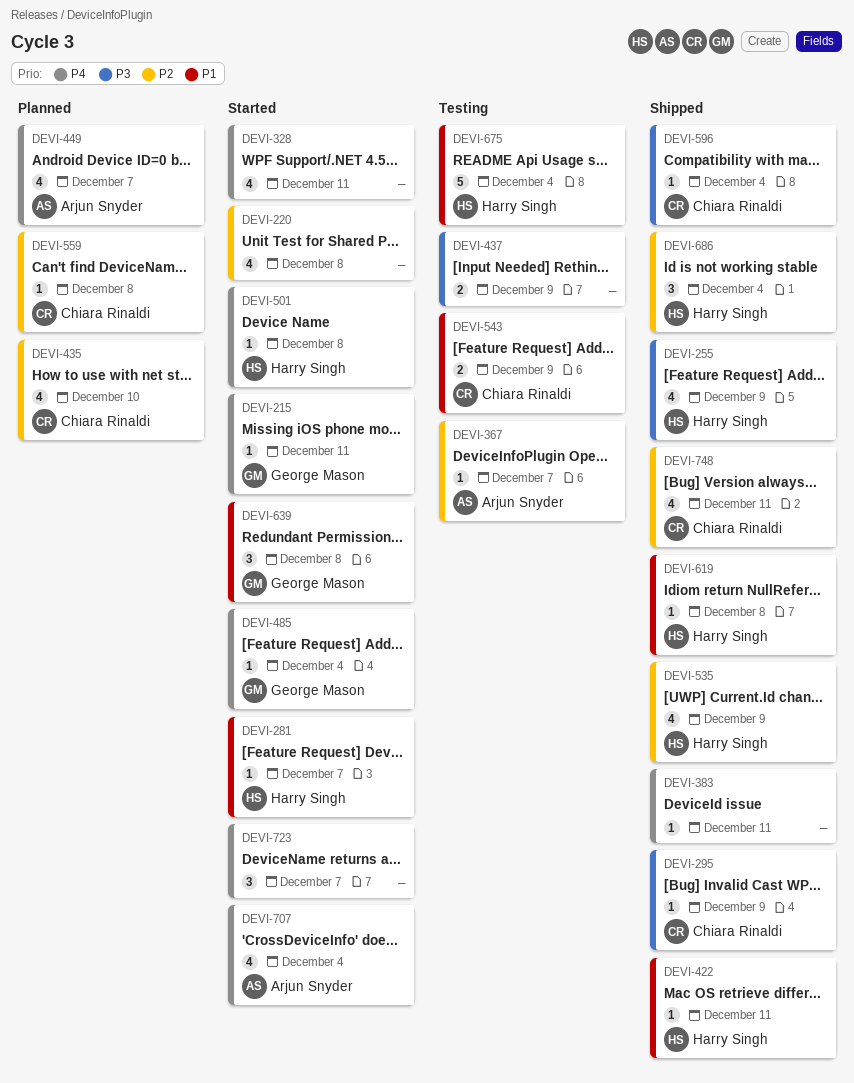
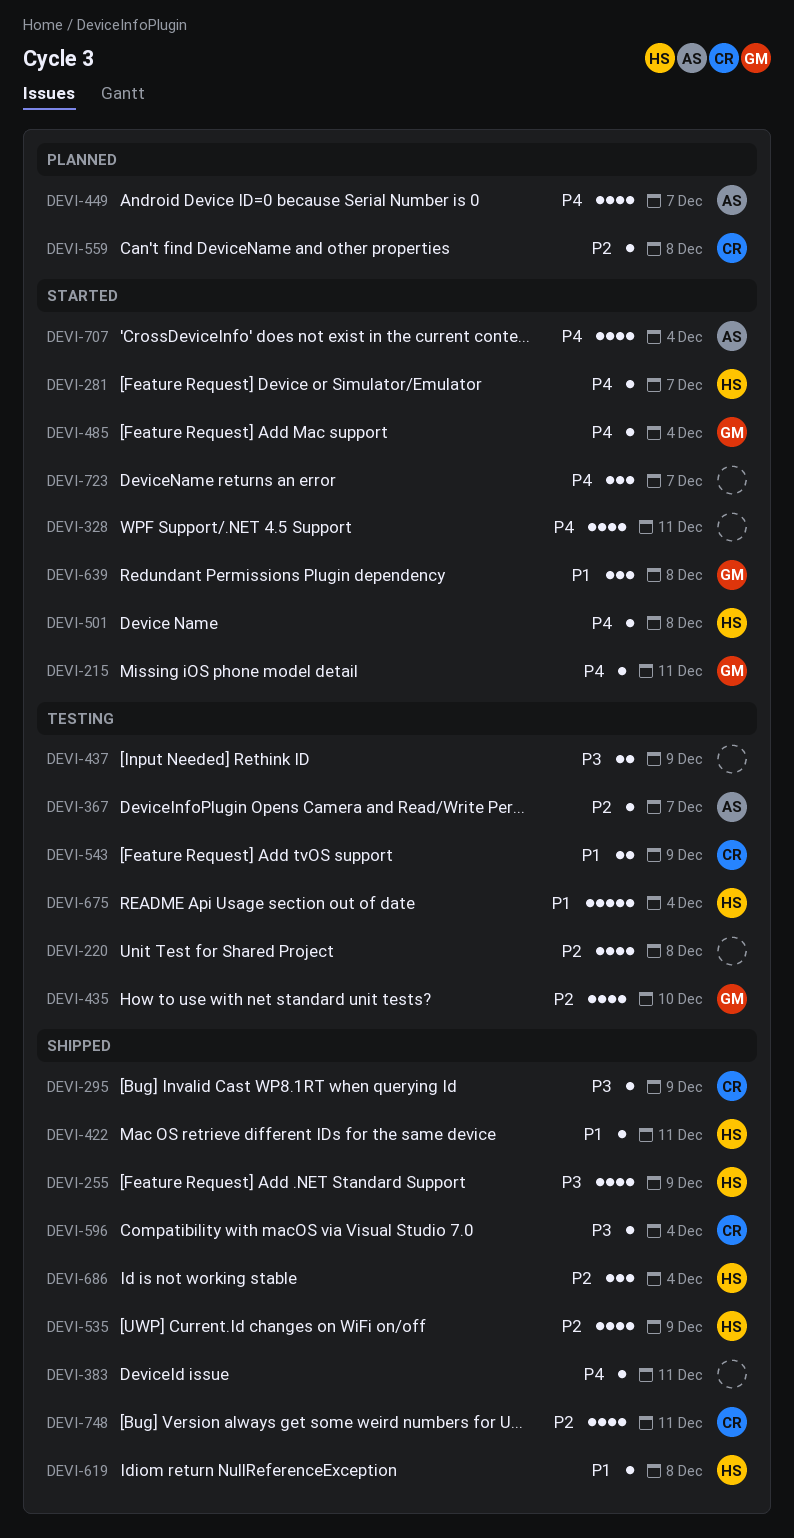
DEVI-220, status: Started -> Testing
DEVI-281, priority: P1 -> P4
DEVI-435, status: Planned -> Testing
DEVI-435, owner: Chiara Rinaldi -> George Mason

